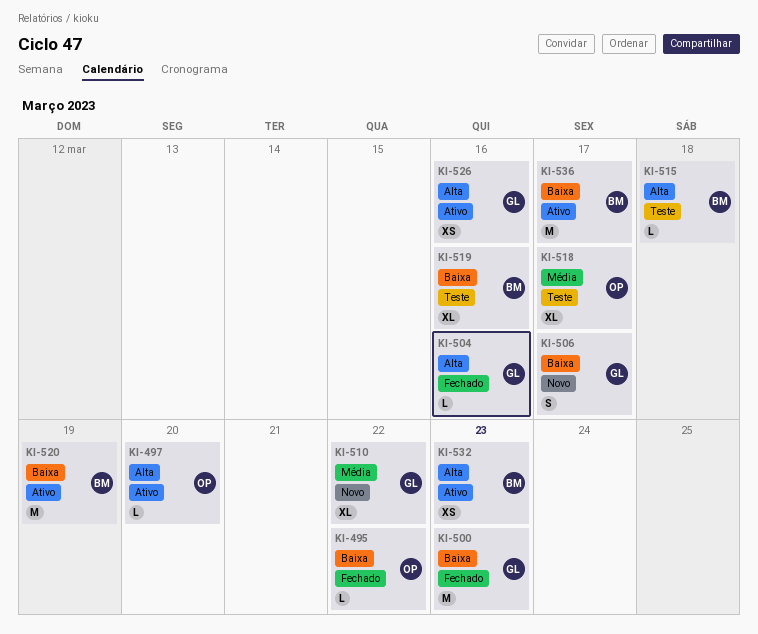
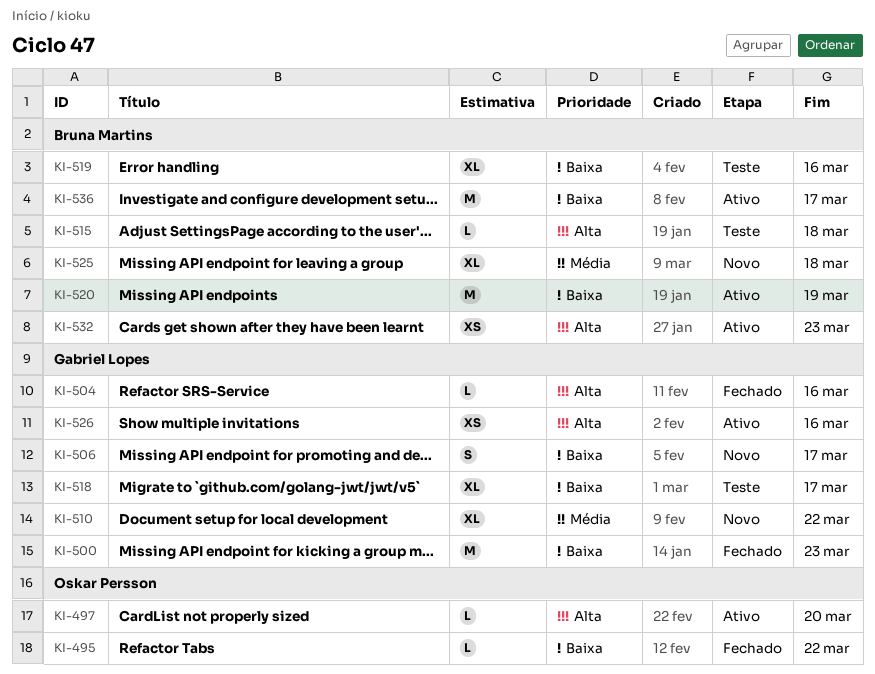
KI-518, owner: Oskar Persson -> Gabriel Lopes
KI-518, priority: Média -> Baixa
KI-525: none -> present

